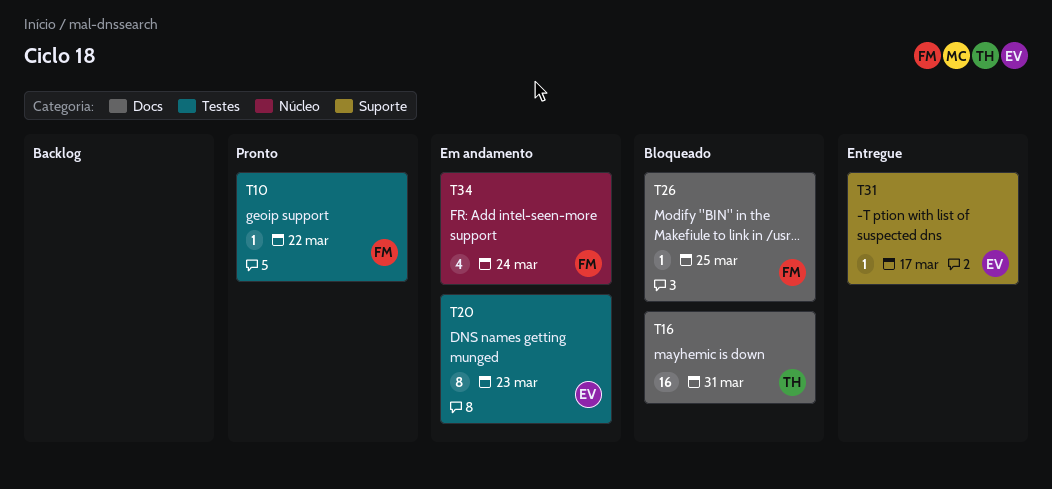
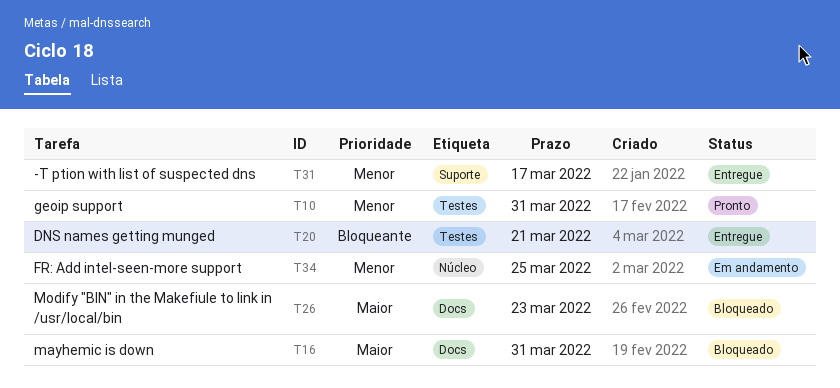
T10, due: Mar 22 -> Mar 31
T20, status: Em andamento -> Entregue
T20, due: Mar 23 -> Mar 21
T26, due: Mar 25 -> Mar 23
T34, due: Mar 24 -> Mar 25

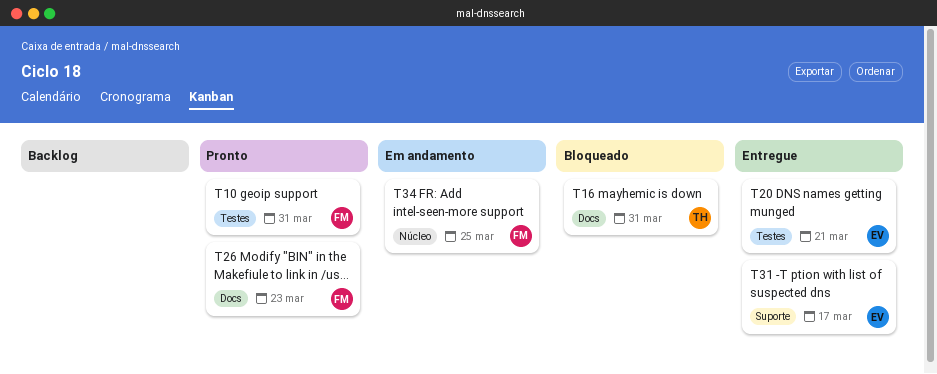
T26, status: Bloqueado -> Pronto

